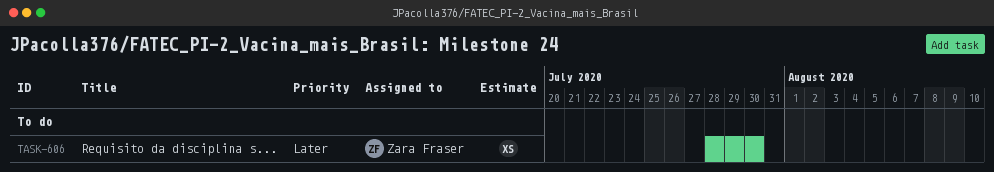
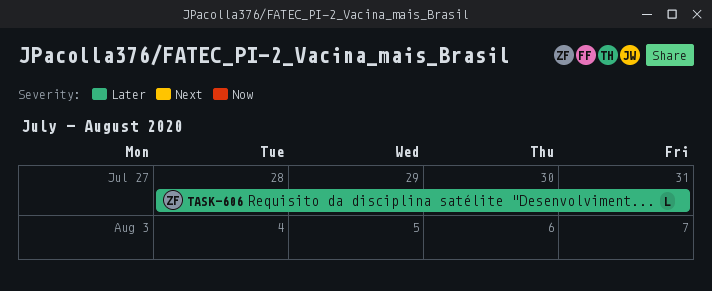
TASK-606, estimate: XS -> L
TASK-606, due: Jul 30 -> Jul 31

